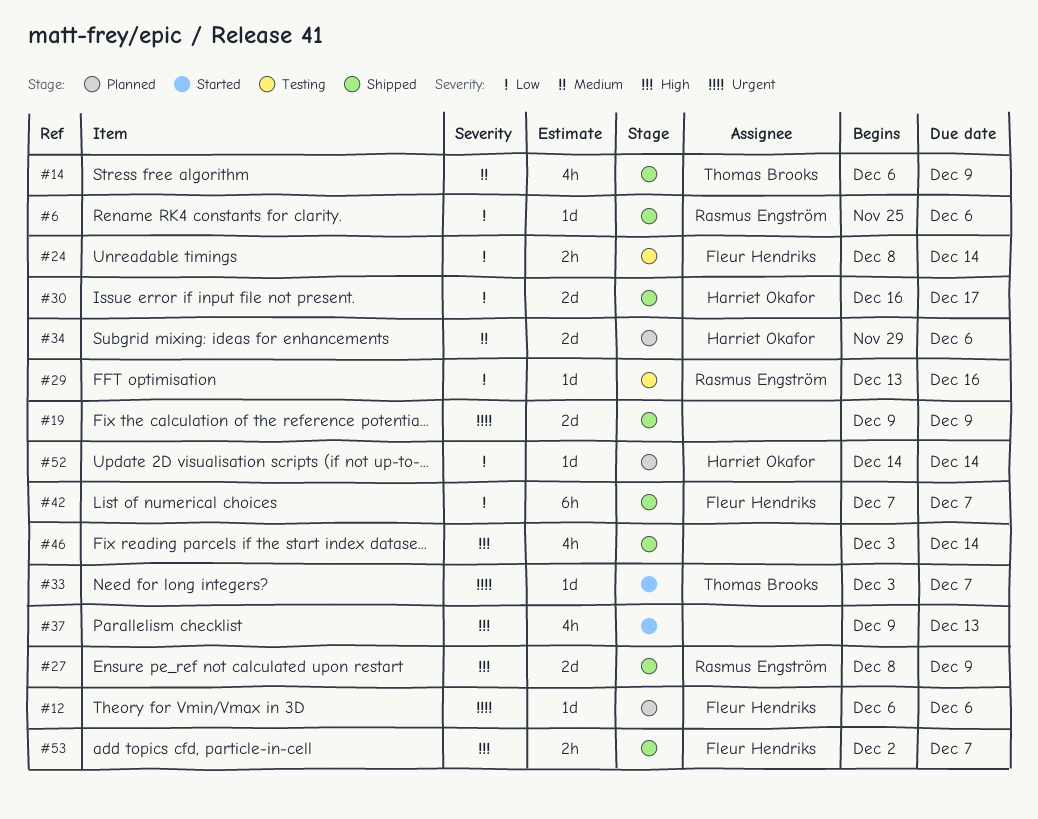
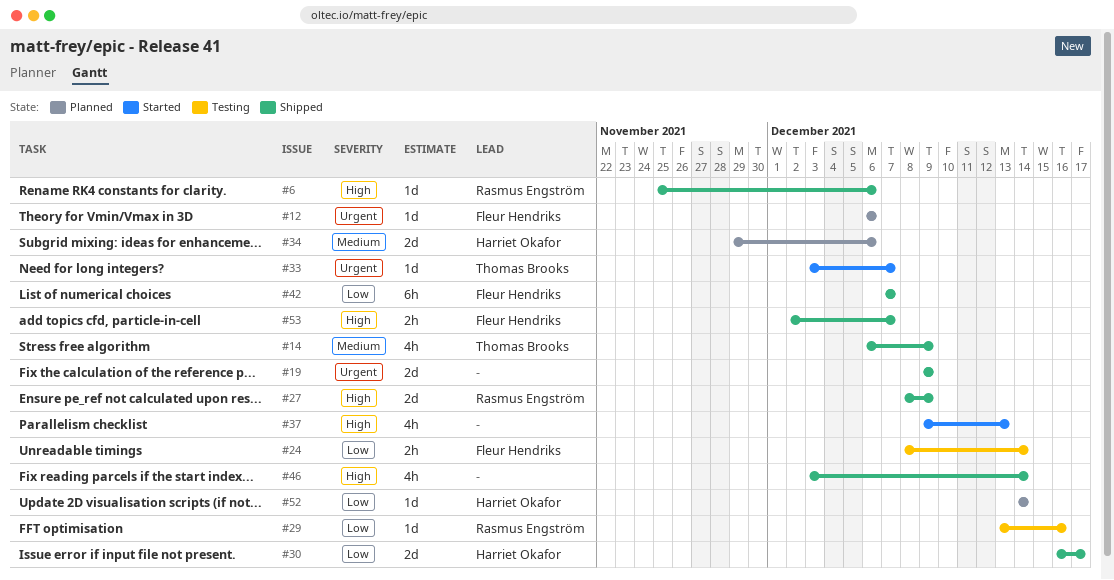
#6, priority: Low -> High

